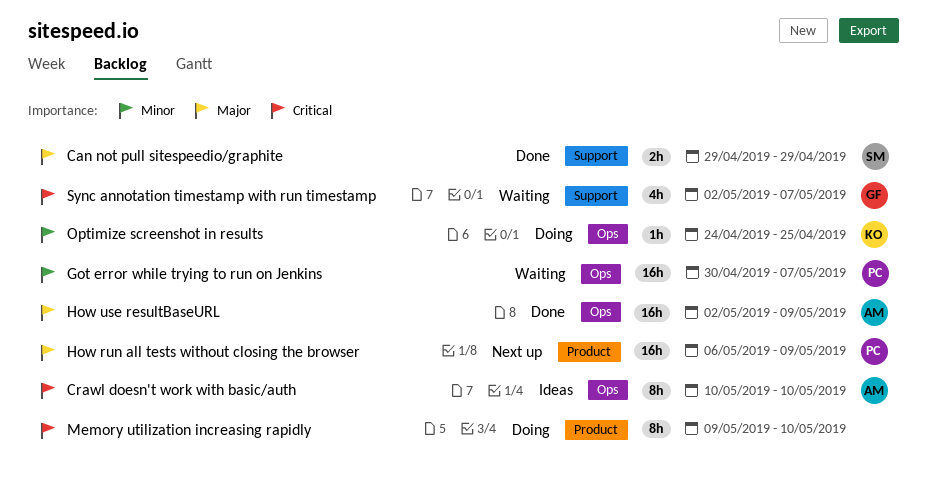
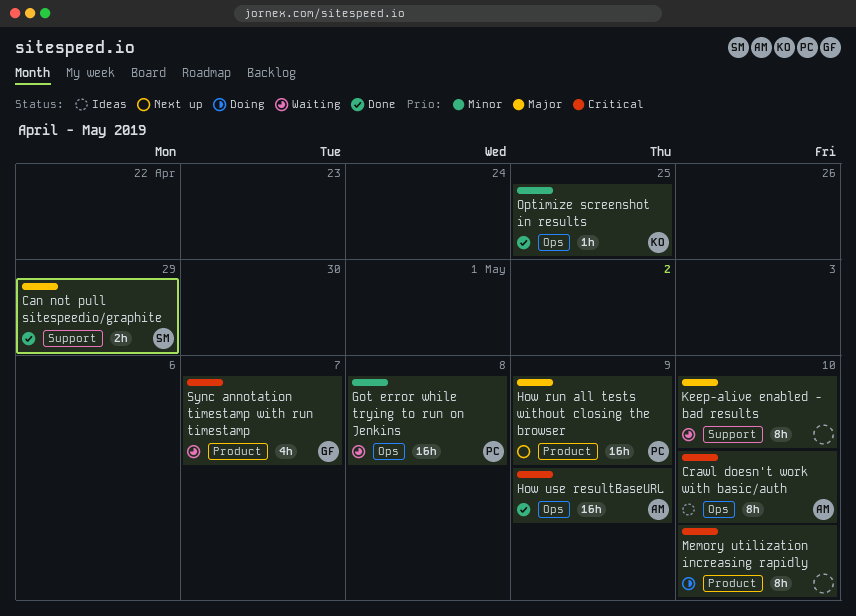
Got error while trying to run on Jenkins, due: May 7 -> May 8
How use resultBaseURL, priority: Major -> Critical
Keep-alive enabled - bad results: none -> present
Optimize screenshot in results, status: Doing -> Done
Sync annotation timestamp with run timestamp, label: Support -> Product

